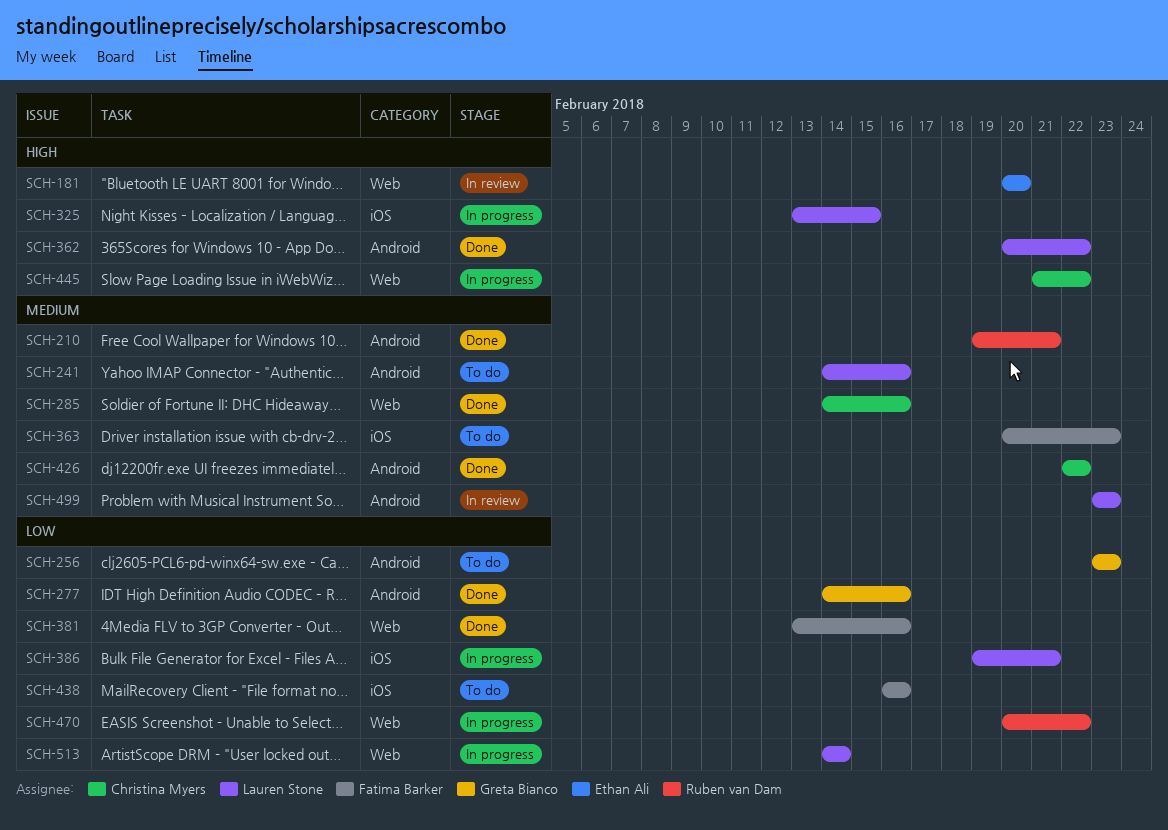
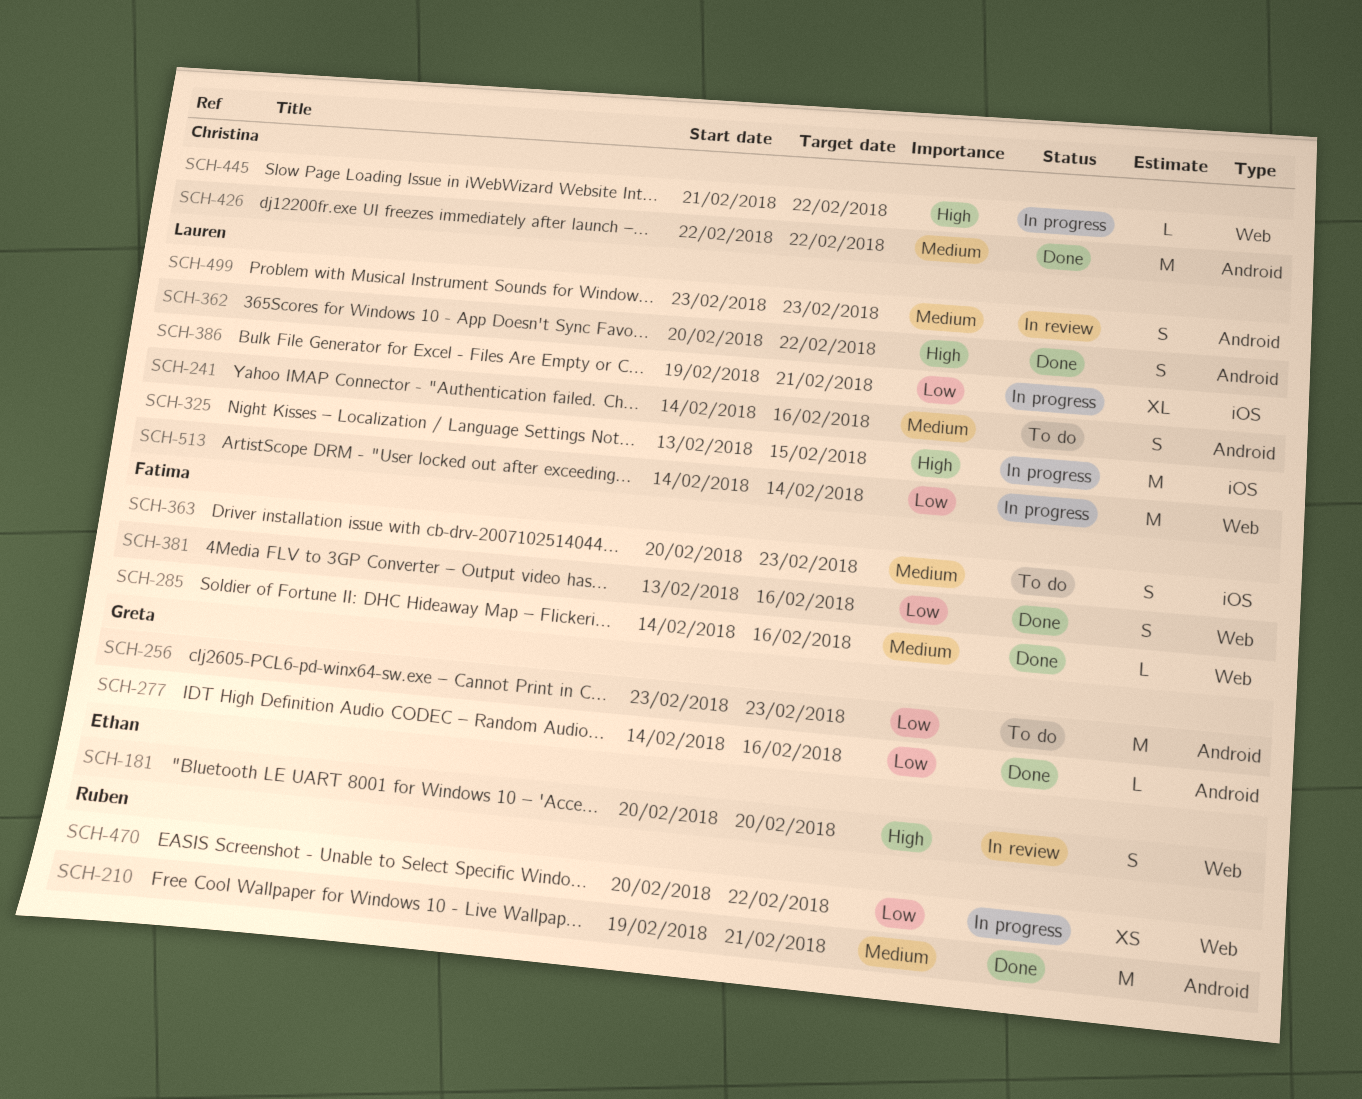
SCH-285, owner: Christina Myers -> Fatima Barker
SCH-438: present -> none

